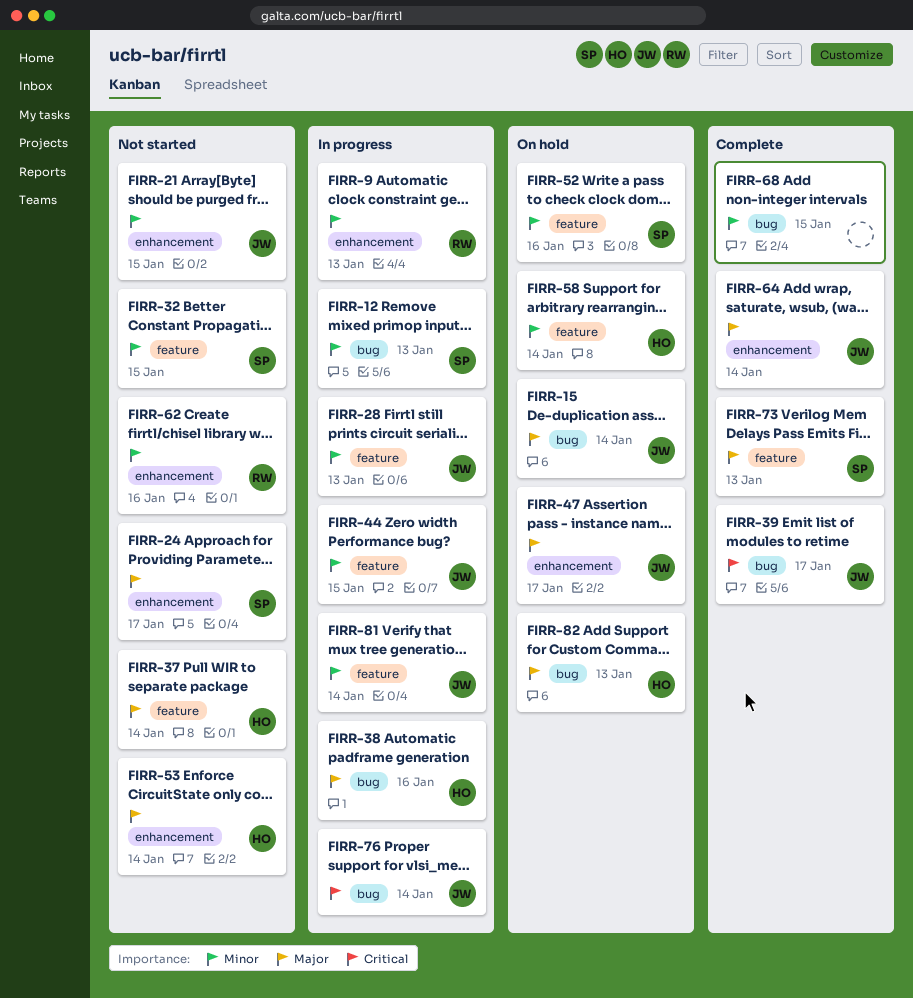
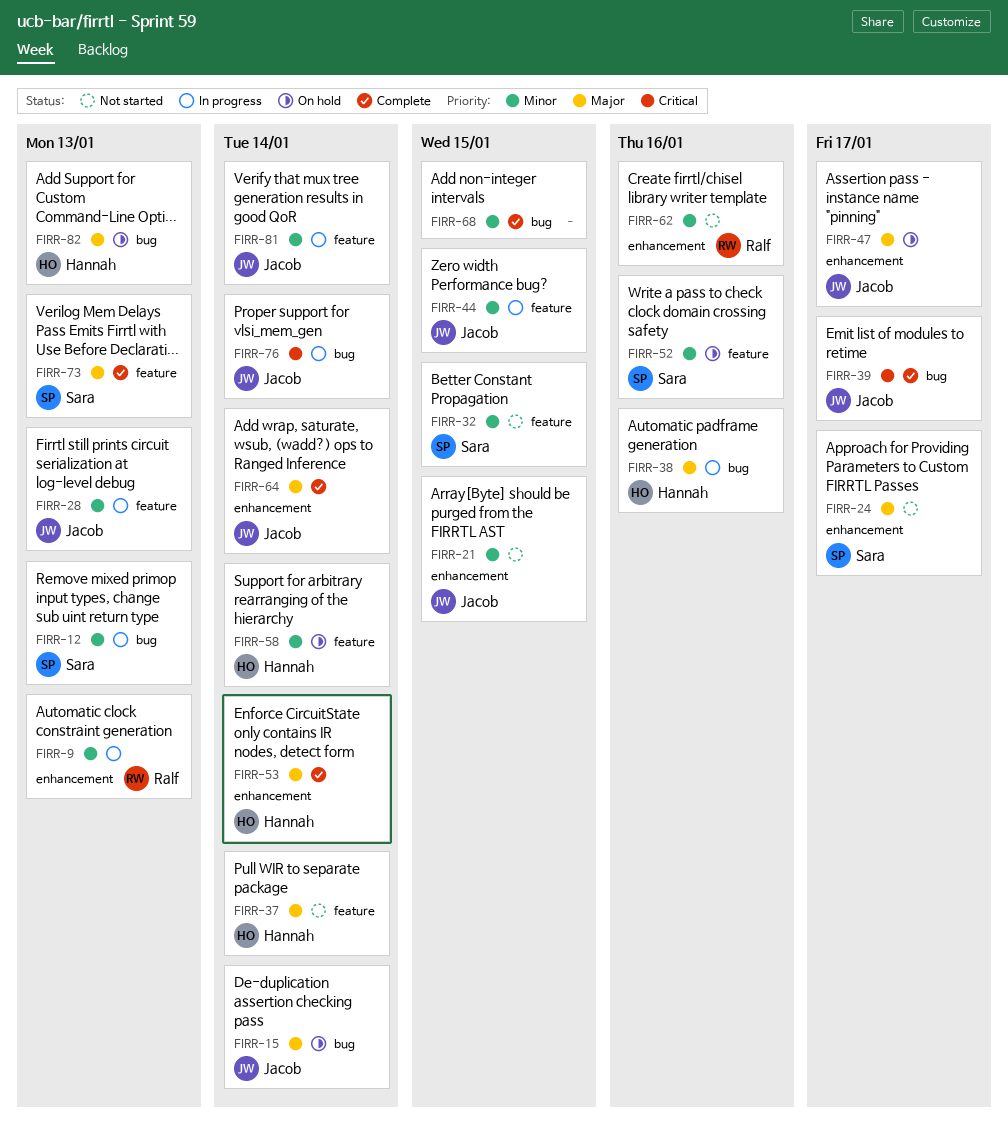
FIRR-53, status: Not started -> Complete

